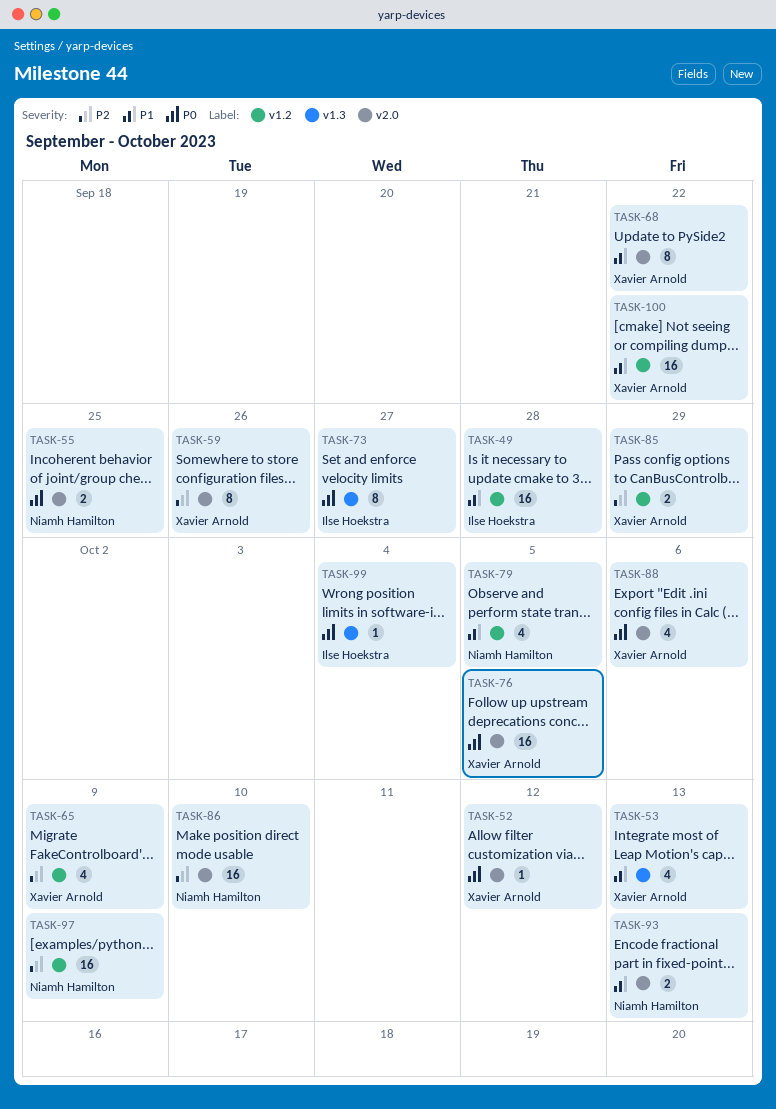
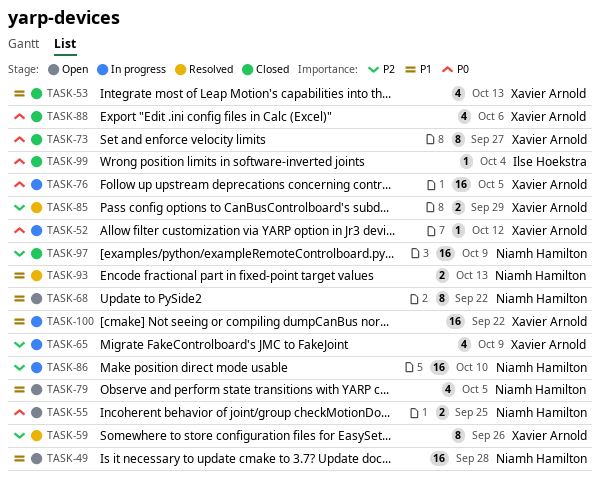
TASK-49, owner: Ilse Hoekstra -> Niamh Hamilton
TASK-68, owner: Xavier Arnold -> Niamh Hamilton
TASK-73, owner: Ilse Hoekstra -> Xavier Arnold

